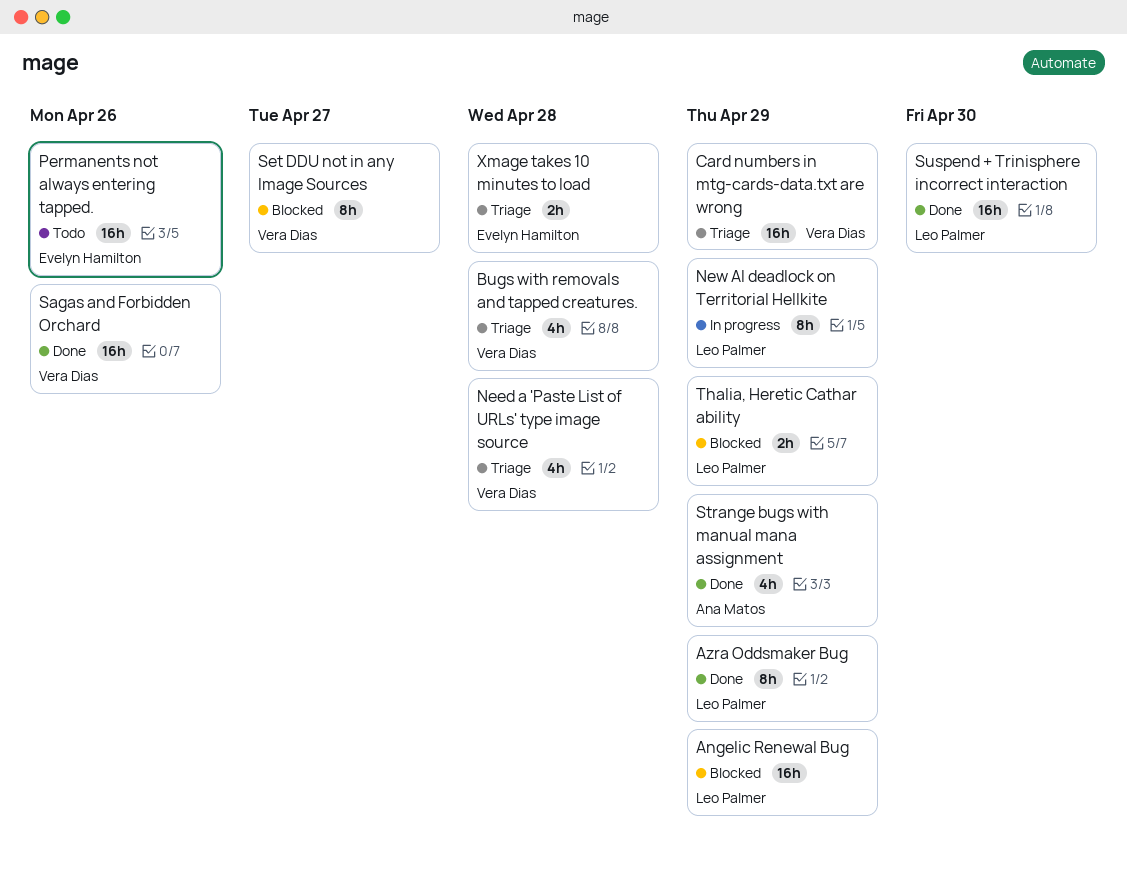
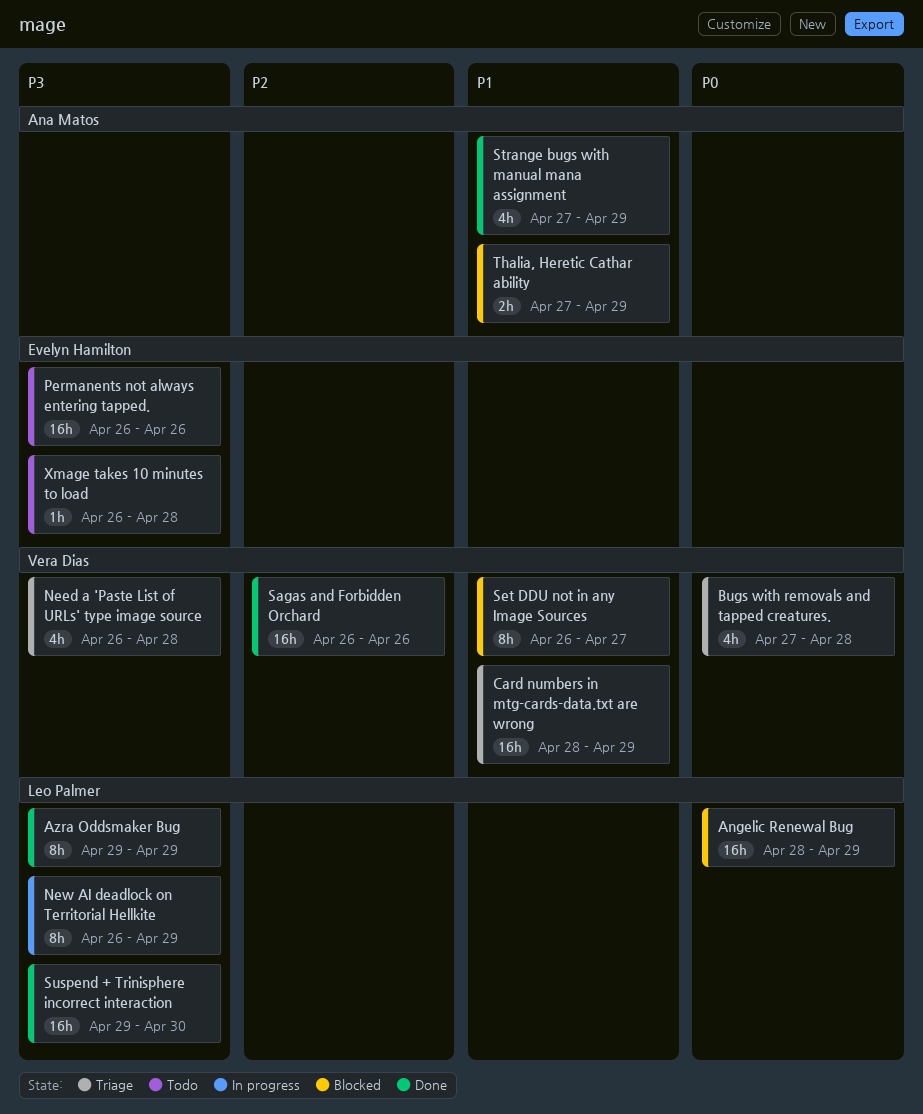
Thalia, Heretic Cathar ability, owner: Leo Palmer -> Ana Matos
Xmage takes 10 minutes to load, status: Triage -> Todo
Xmage takes 10 minutes to load, estimate: 2h -> 1h

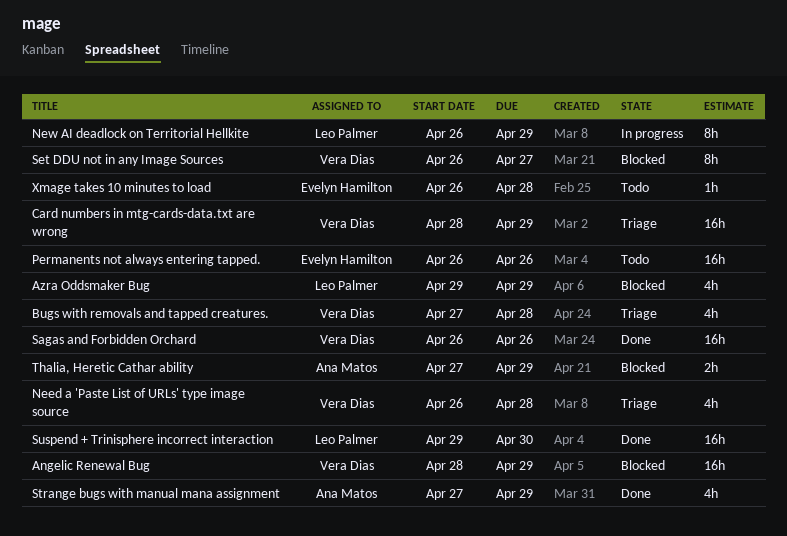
Angelic Renewal Bug, owner: Leo Palmer -> Vera Dias
Azra Oddsmaker Bug, status: Done -> Blocked
Azra Oddsmaker Bug, estimate: 8h -> 4h

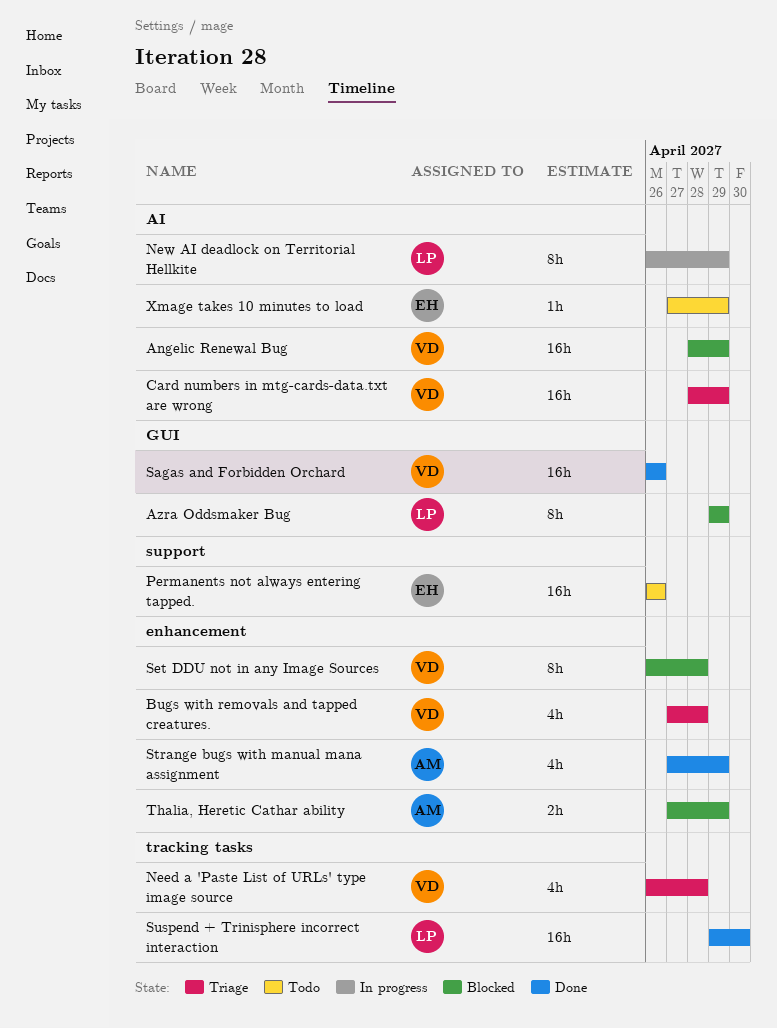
Azra Oddsmaker Bug, estimate: 4h -> 8h
Set DDU not in any Image Sources, due: Apr 27 -> Apr 28
Xmage takes 10 minutes to load, start: Apr 26 -> Apr 27
Xmage takes 10 minutes to load, due: Apr 28 -> Apr 29

